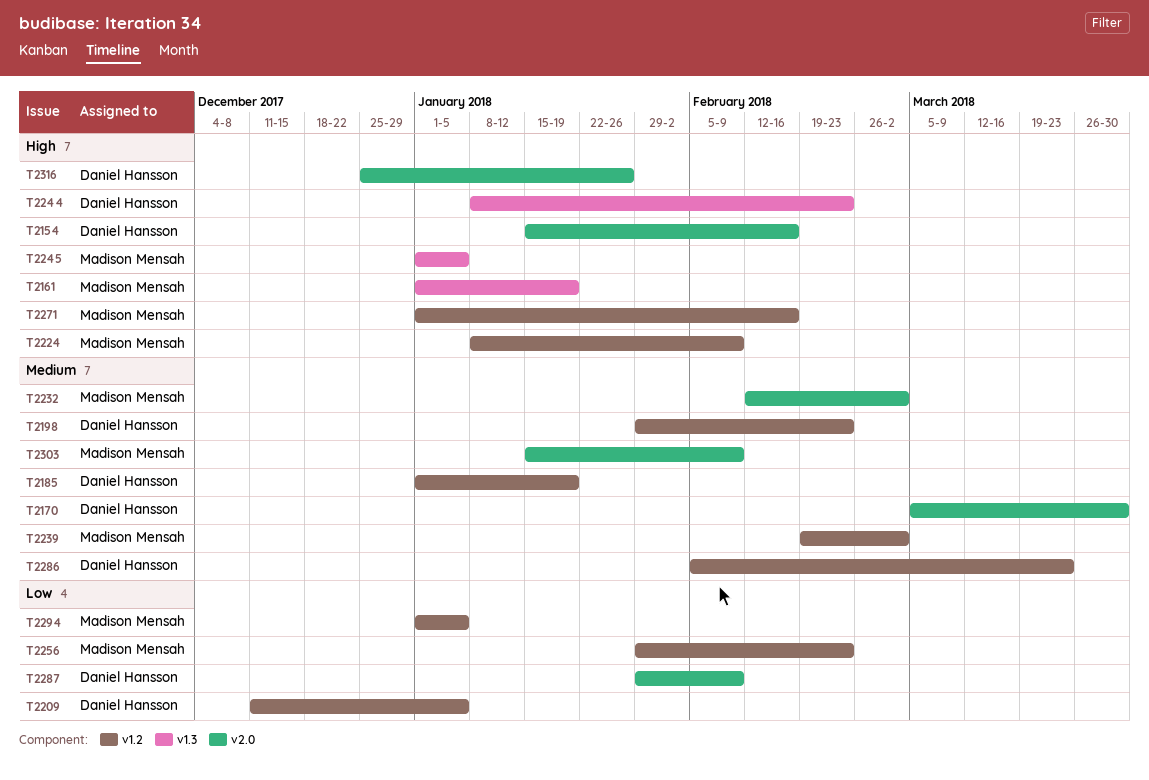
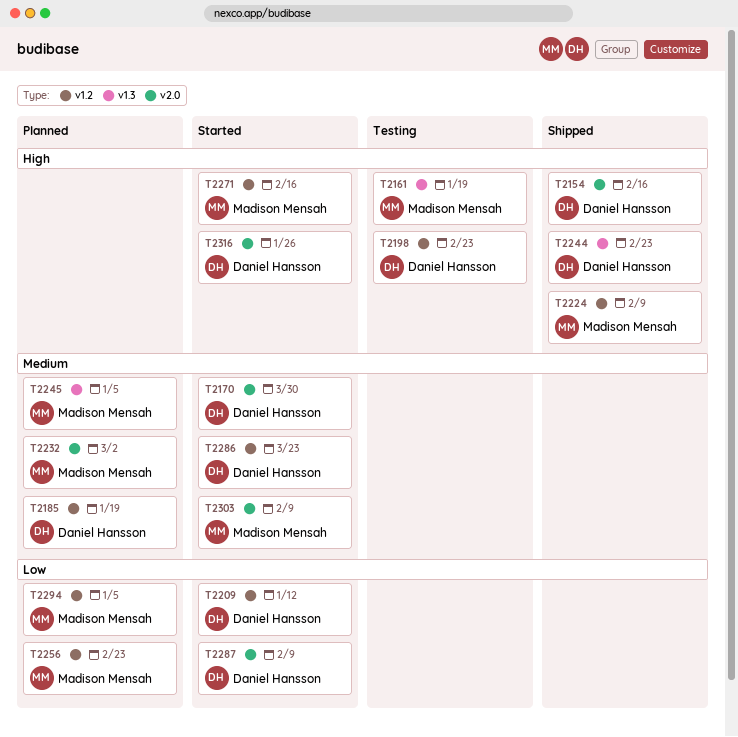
T2198, priority: Medium -> High
T2209, due: Jan 5 -> Jan 12
T2239: present -> none
T2245, priority: High -> Medium

